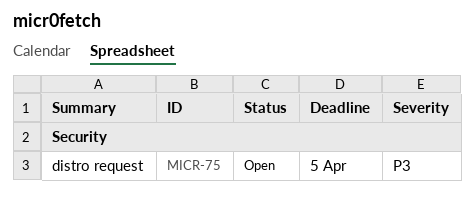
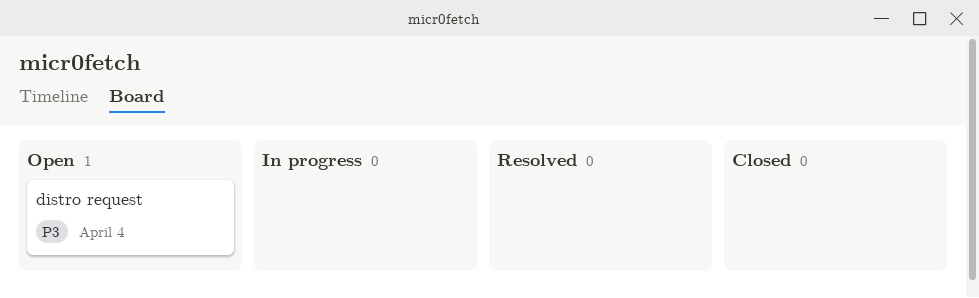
distro request, due: Apr 5 -> Apr 4

